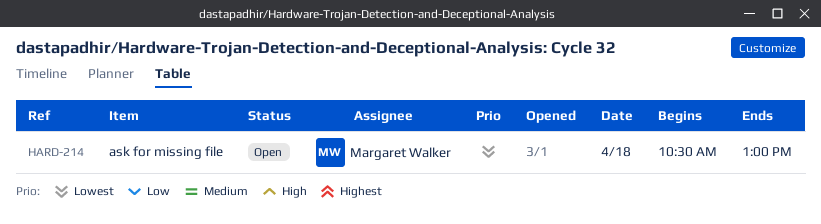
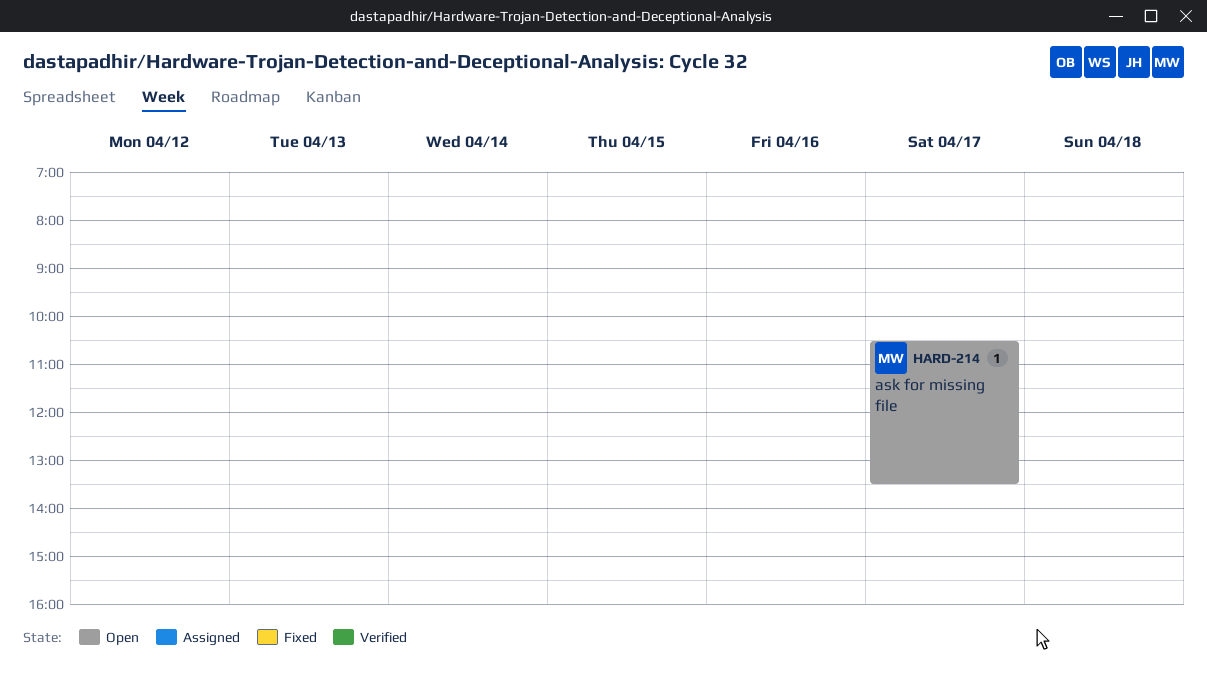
HARD-214, day: Apr 18 -> Apr 17
HARD-214, ends: 13:00 -> 13:30

